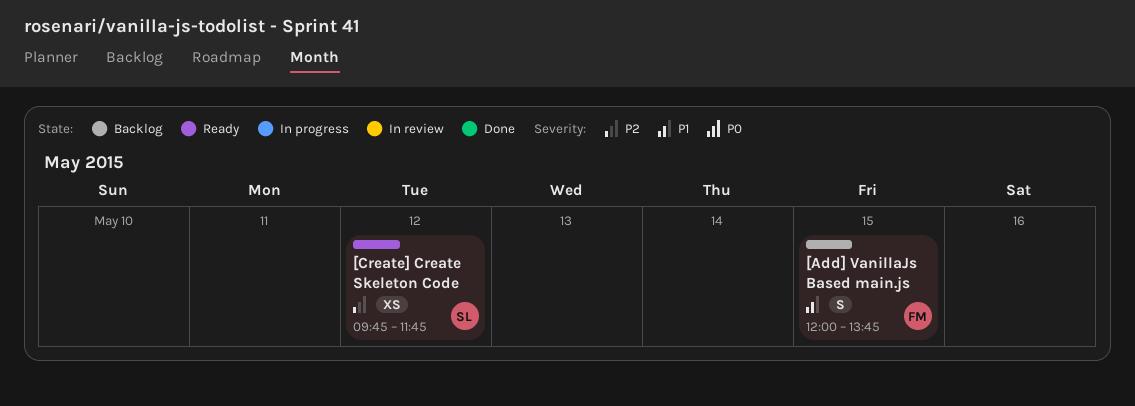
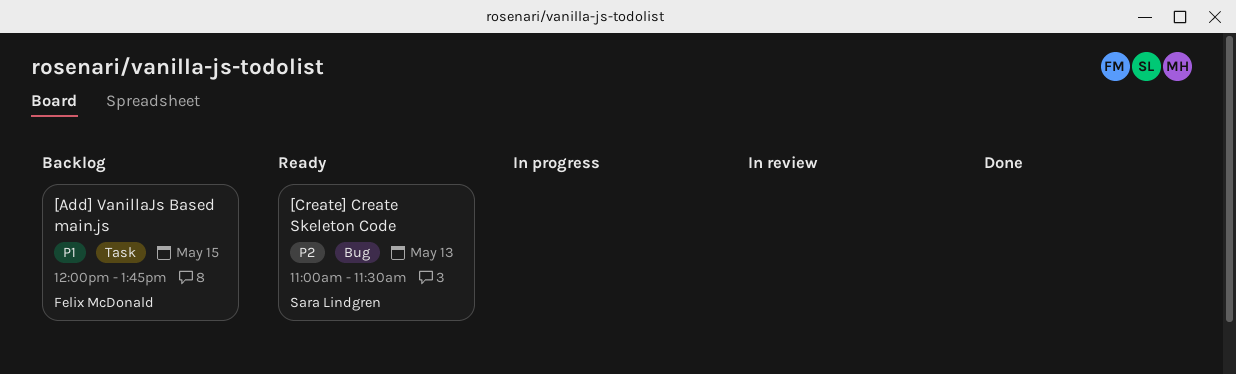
[Create] Create Skeleton Code, day: May 12 -> May 13
[Create] Create Skeleton Code, begins: 09:45 -> 11:00
[Create] Create Skeleton Code, ends: 11:45 -> 11:30

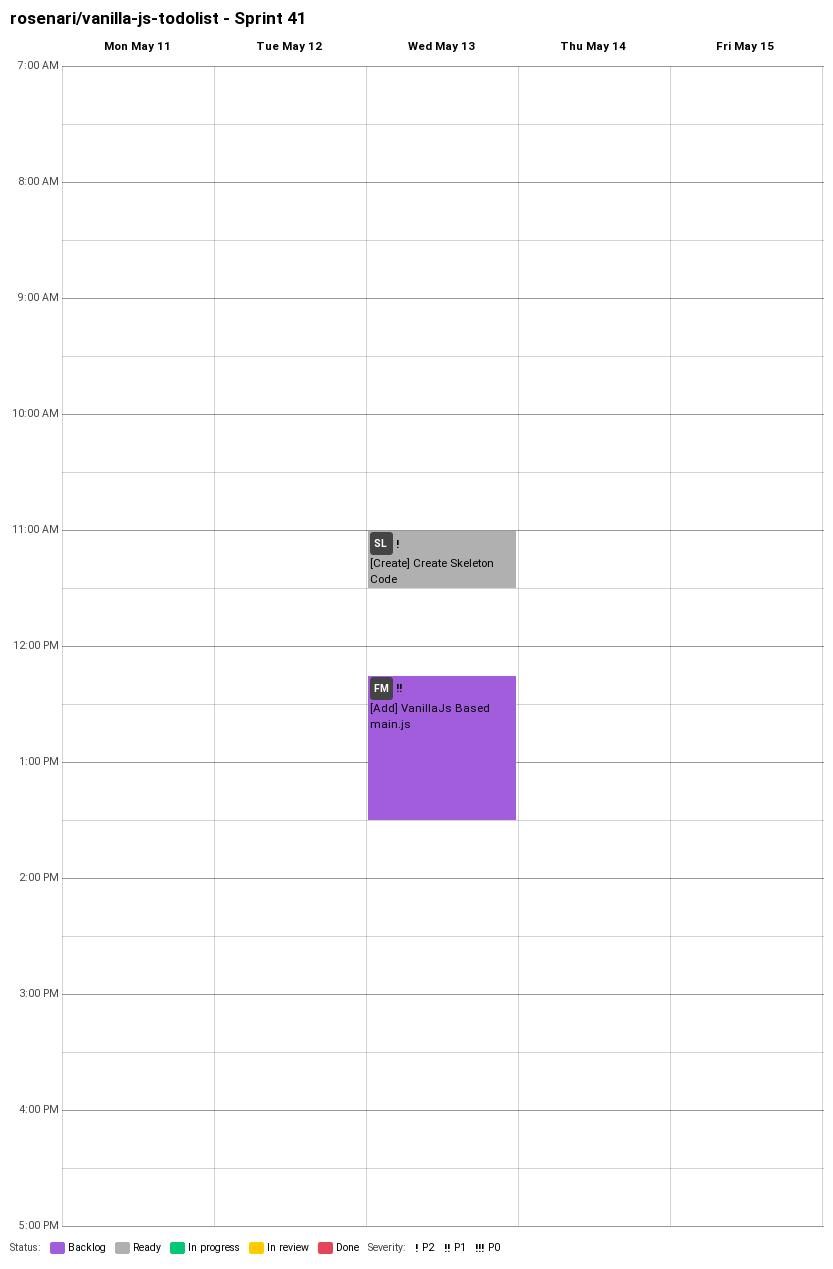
[Add] VanillaJs Based main.js, day: May 15 -> May 13
[Add] VanillaJs Based main.js, begins: 12:00 -> 12:15
[Add] VanillaJs Based main.js, ends: 13:45 -> 13:30

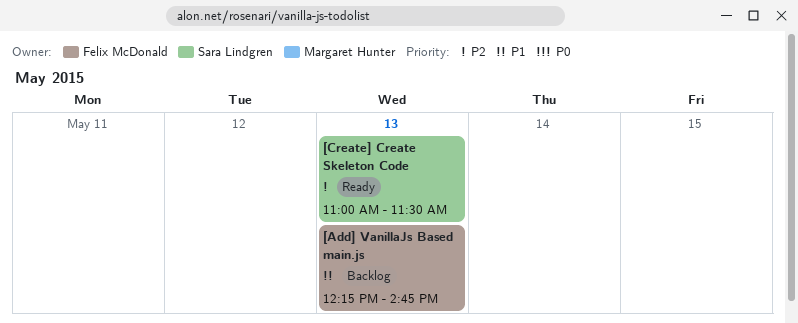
[Add] VanillaJs Based main.js, ends: 13:30 -> 14:45

